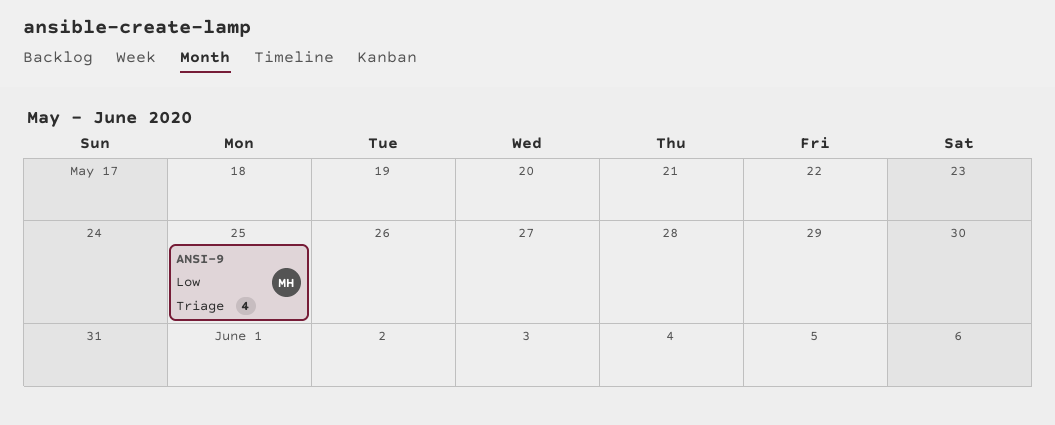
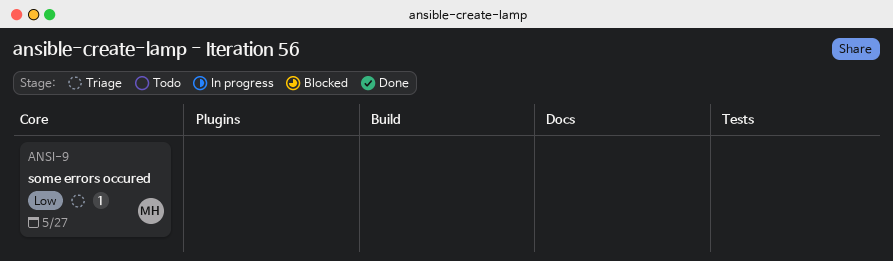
ANSI-9, estimate: 4 -> 1
ANSI-9, due: May 25 -> May 27

